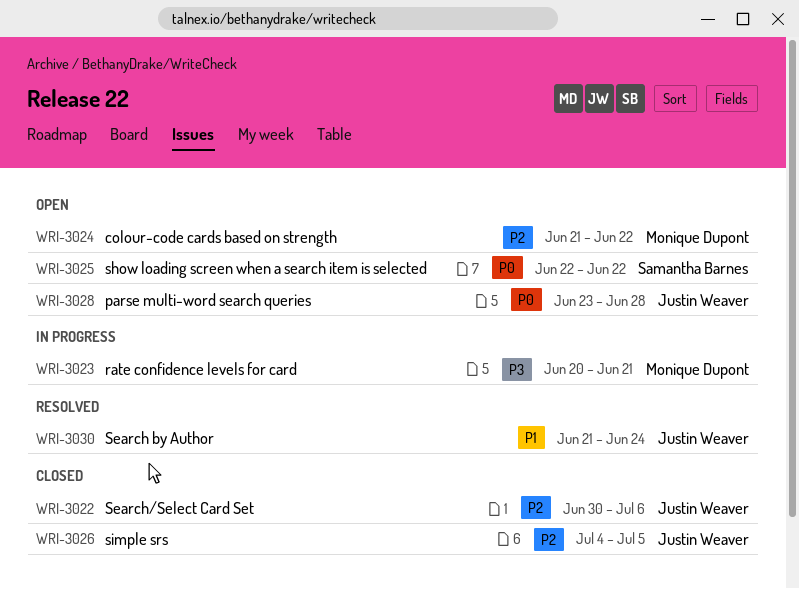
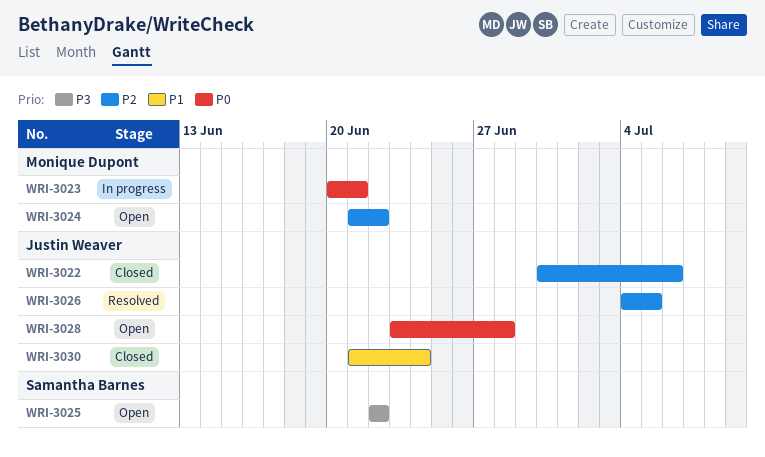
WRI-3023, priority: P3 -> P0
WRI-3025, priority: P0 -> P3
WRI-3026, status: Closed -> Resolved
WRI-3030, status: Resolved -> Closed

